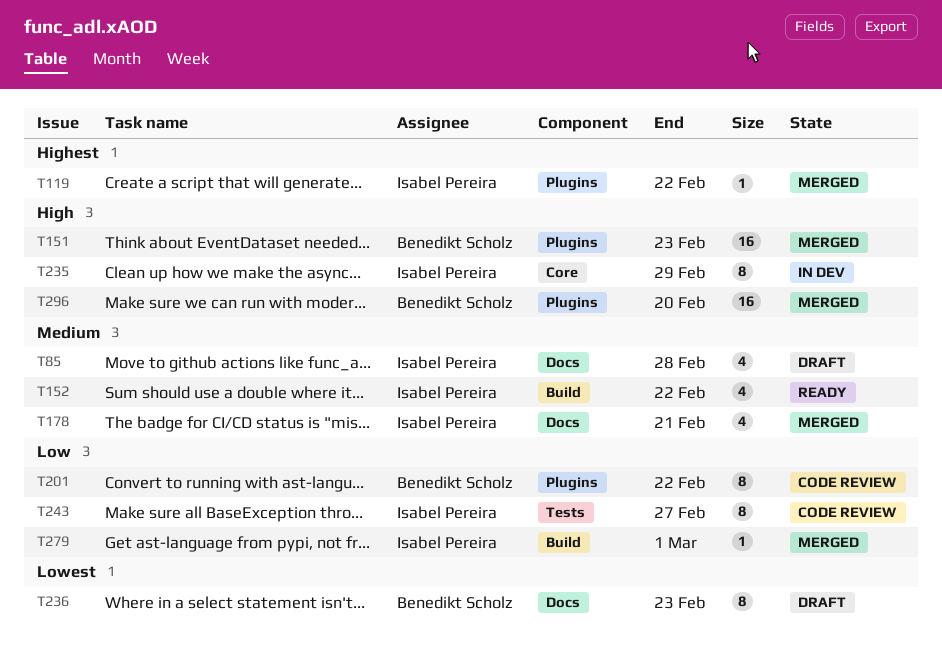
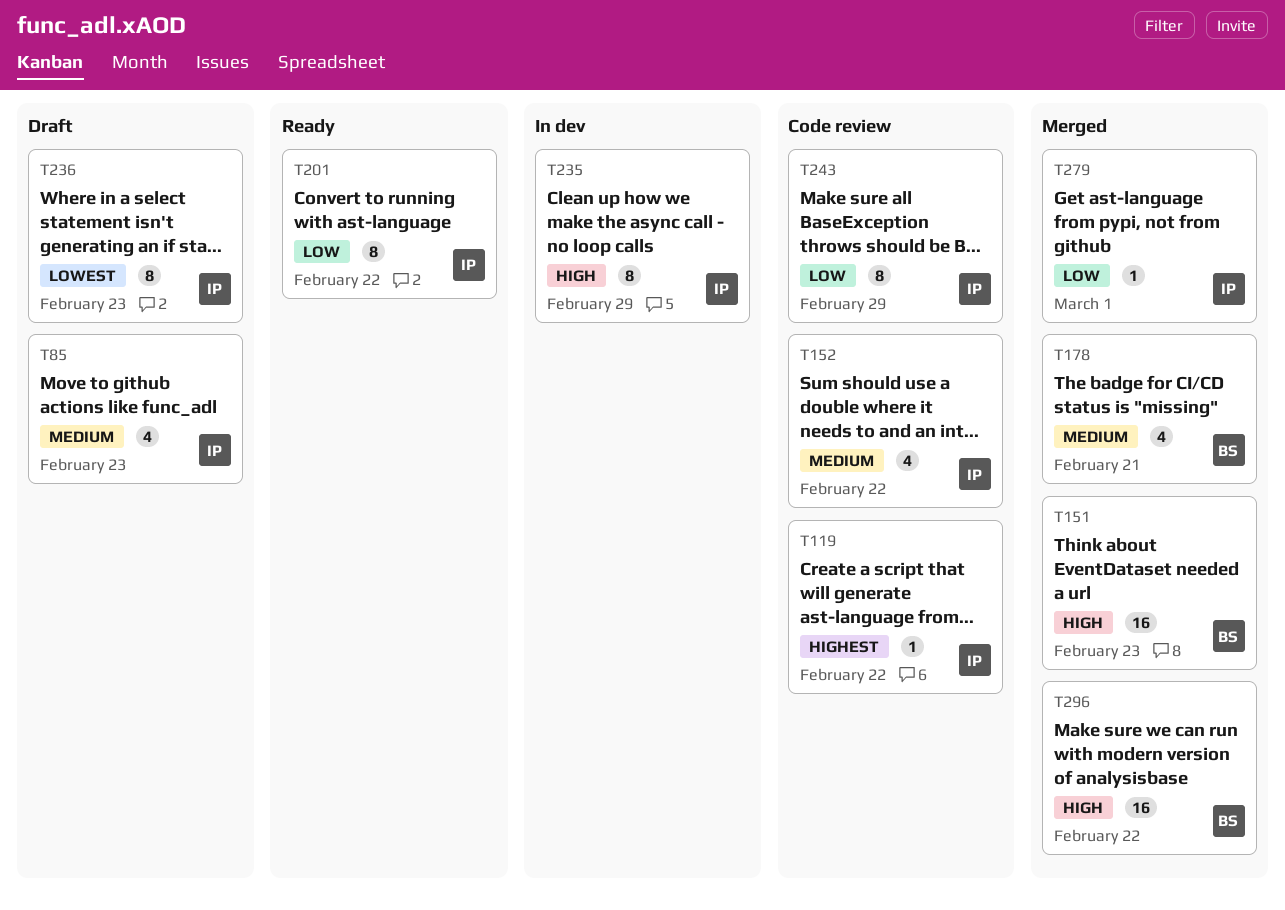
T85, due: Feb 28 -> Feb 23
T119, status: Merged -> Code review
T152, status: Ready -> Code review
T178, owner: Isabel Pereira -> Benedikt Scholz
T201, status: Code review -> Ready
T201, owner: Benedikt Scholz -> Isabel Pereira
T236, owner: Benedikt Scholz -> Isabel Pereira
T243, due: Feb 27 -> Feb 29
T296, due: Feb 20 -> Feb 22

